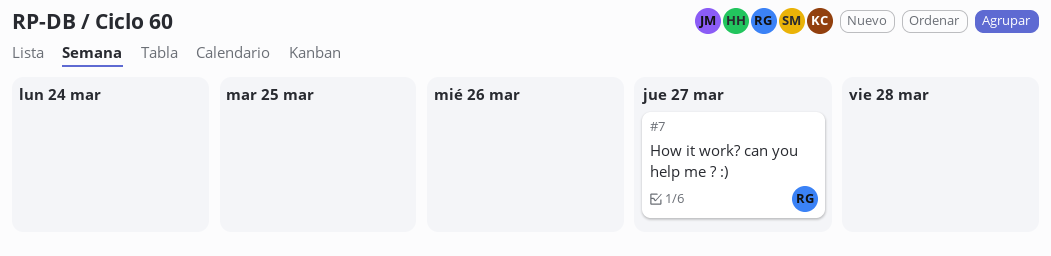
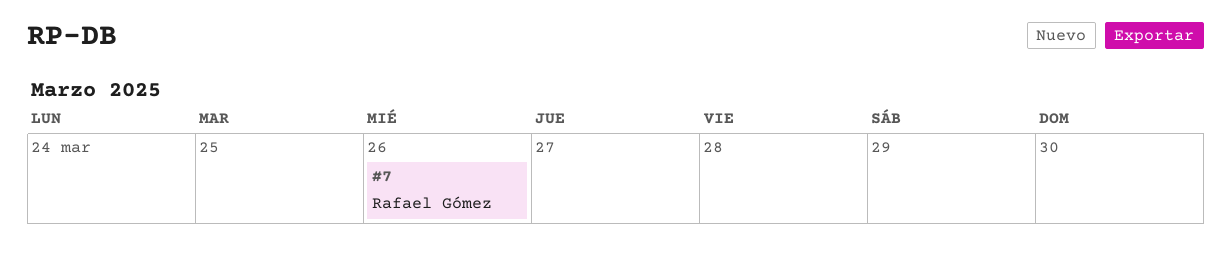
#7, due: Mar 27 -> Mar 26

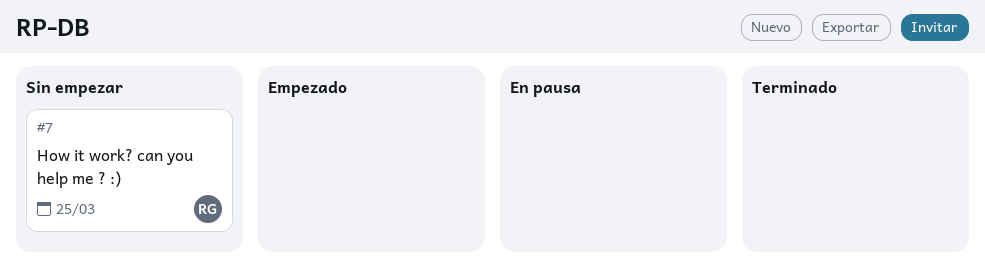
#7, due: Mar 26 -> Mar 25

